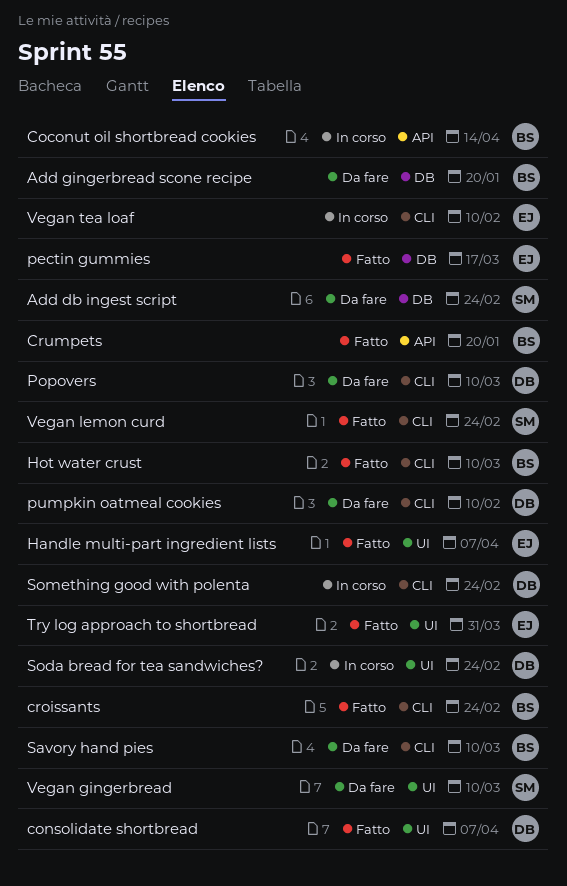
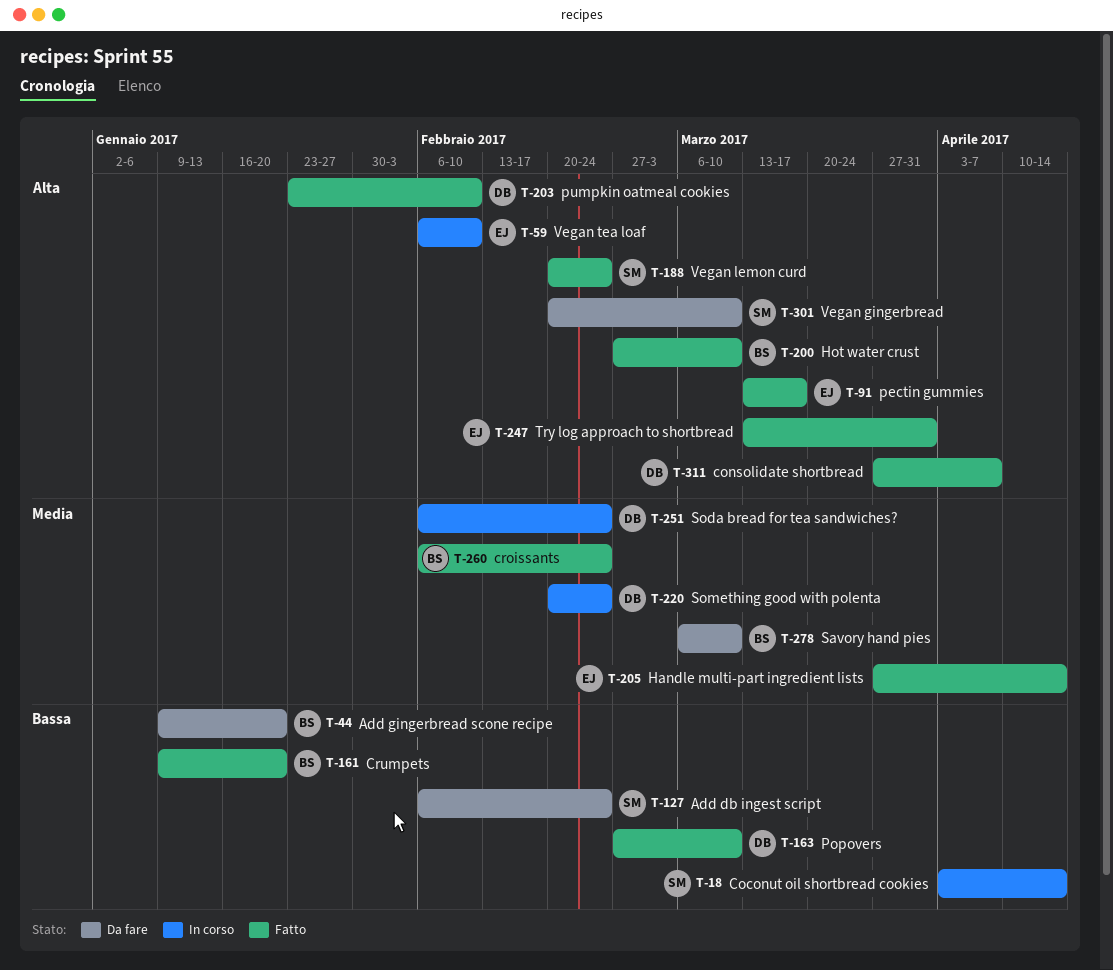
Coconut oil shortbread cookies, owner: BS -> SM
Handle multi-part ingredient lists, due: Apr 7 -> Apr 14
Popovers, status: Da fare -> Fatto
pumpkin oatmeal cookies, status: Da fare -> Fatto

